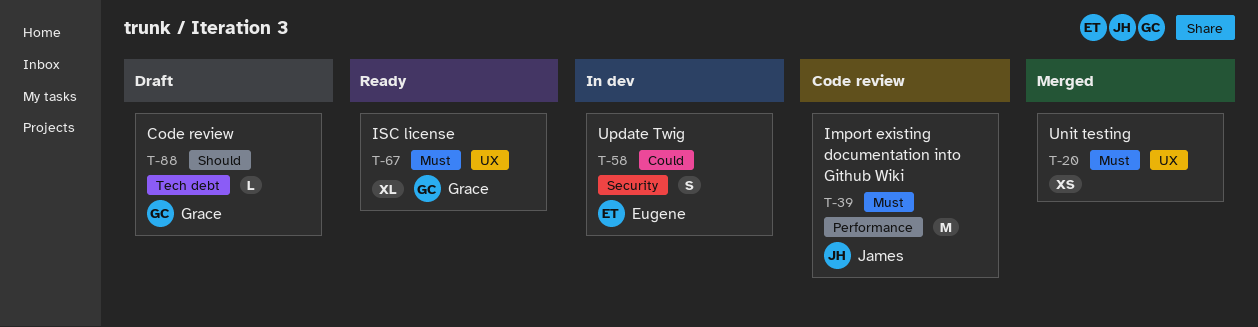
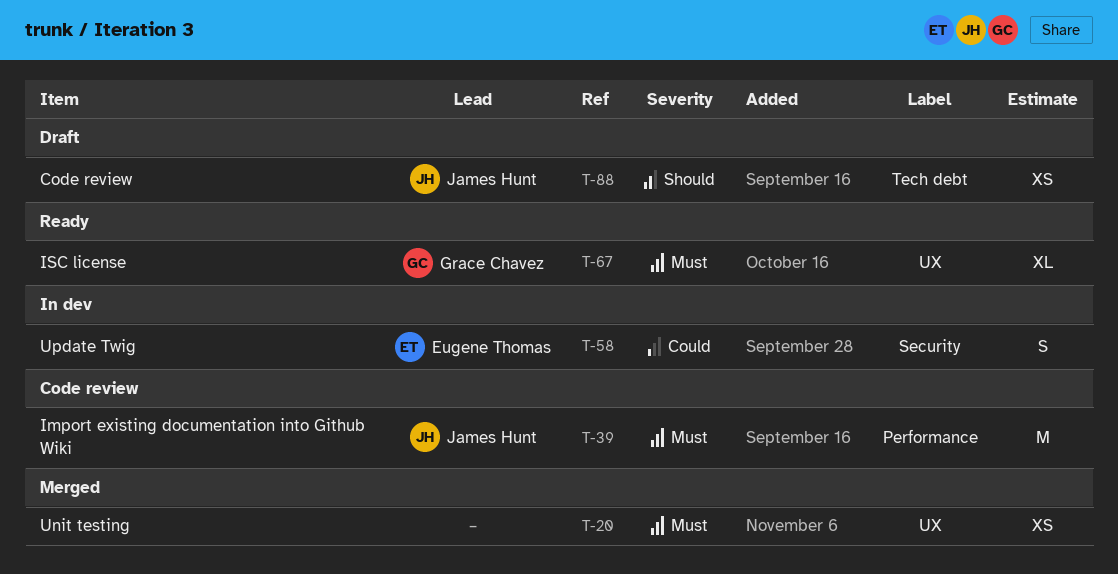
T-88, owner: Grace Chavez -> James Hunt
T-88, estimate: L -> XS

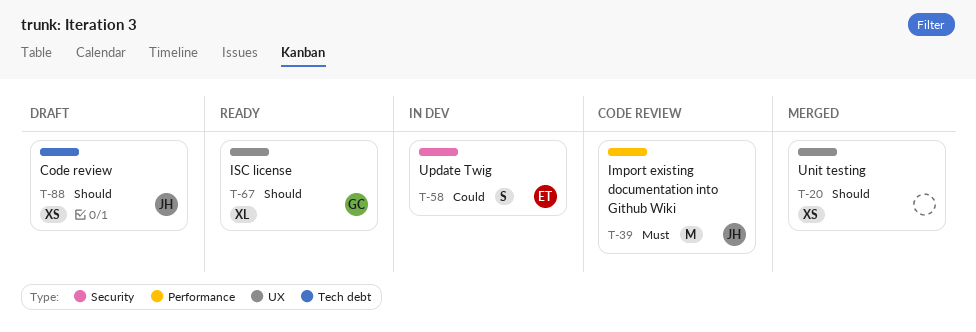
T-20, priority: Must -> Should
T-67, priority: Must -> Should

